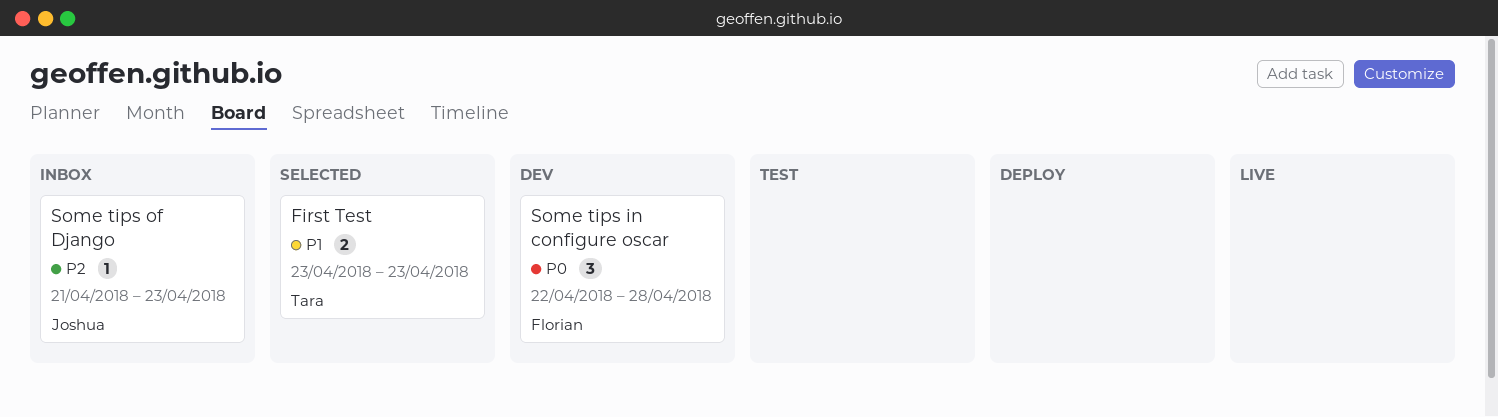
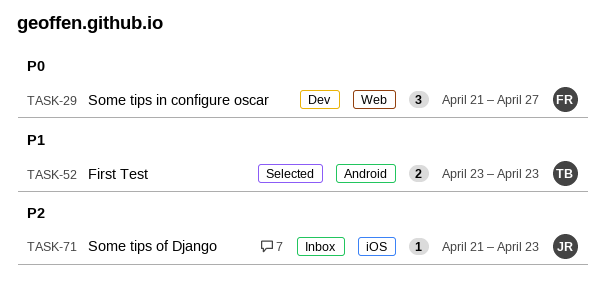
Some tips in configure oscar, start: Apr 22 -> Apr 21
Some tips in configure oscar, due: Apr 28 -> Apr 27

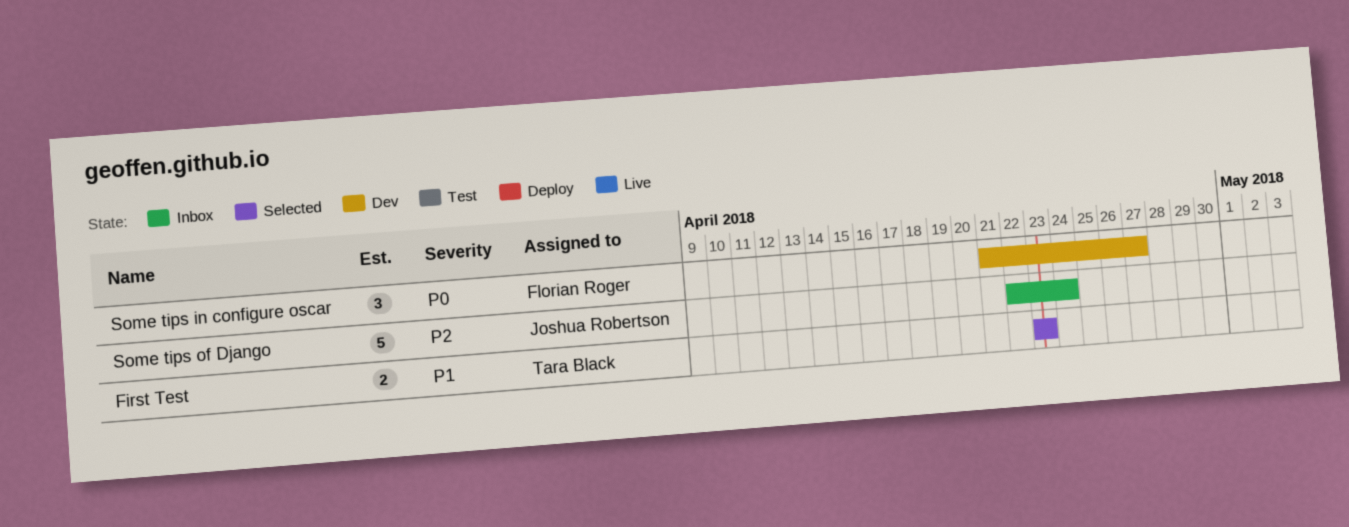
Some tips of Django, estimate: 1 -> 5
Some tips of Django, start: Apr 21 -> Apr 22
Some tips of Django, due: Apr 23 -> Apr 24

